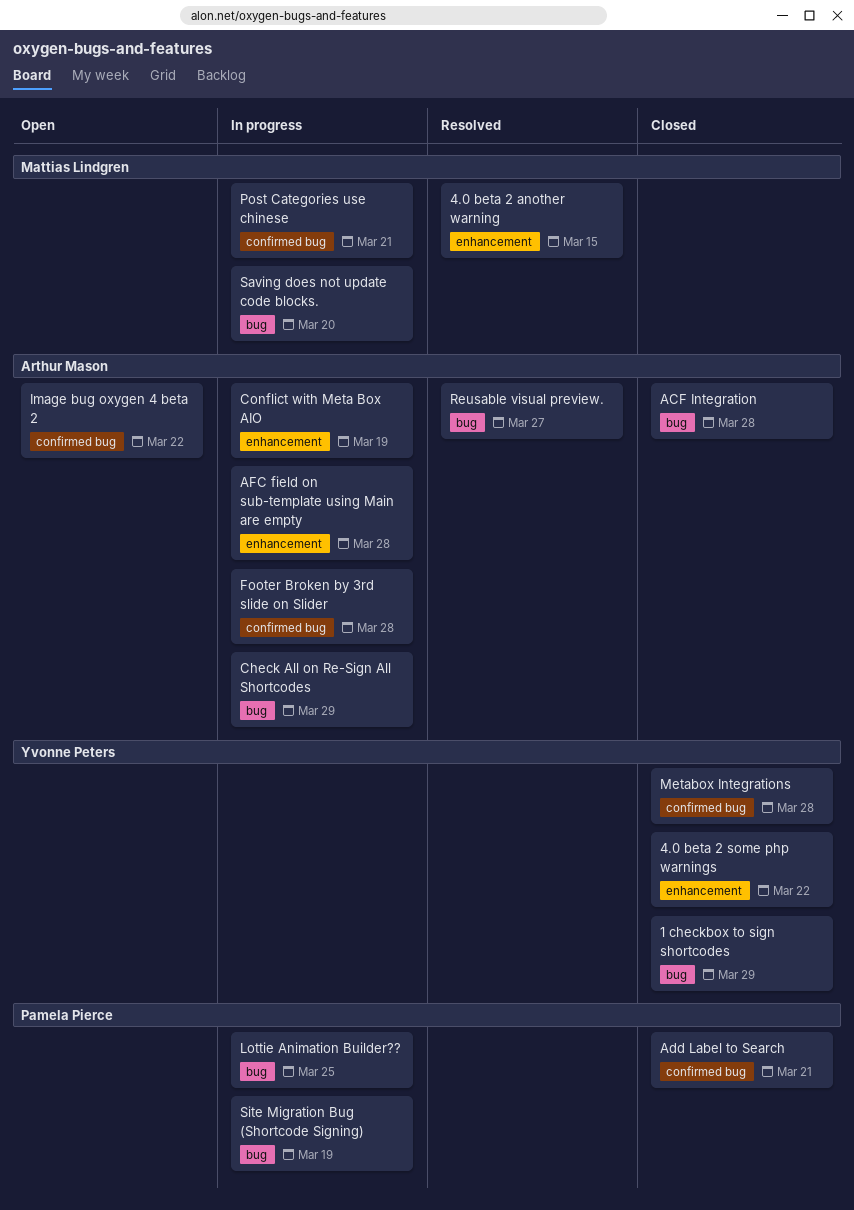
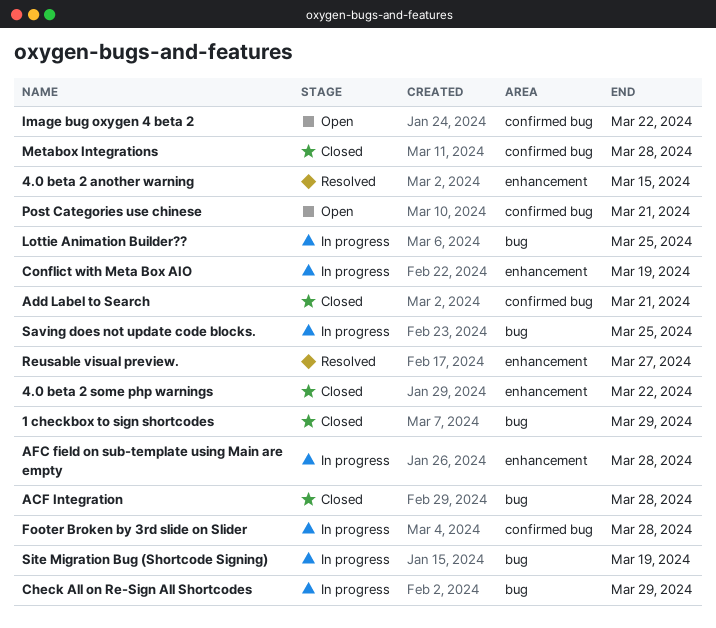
Post Categories use chinese, status: In progress -> Open
Reusable visual preview., label: bug -> enhancement
Saving does not update code blocks., due: Mar 20 -> Mar 25

